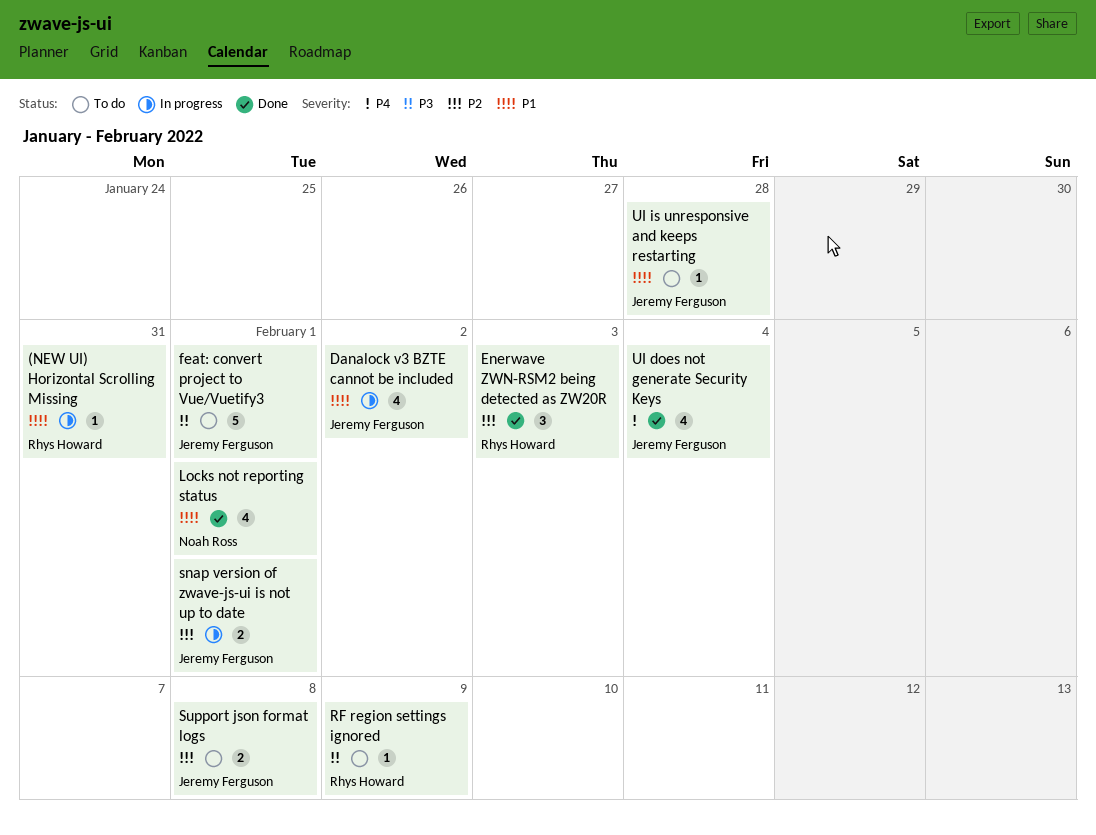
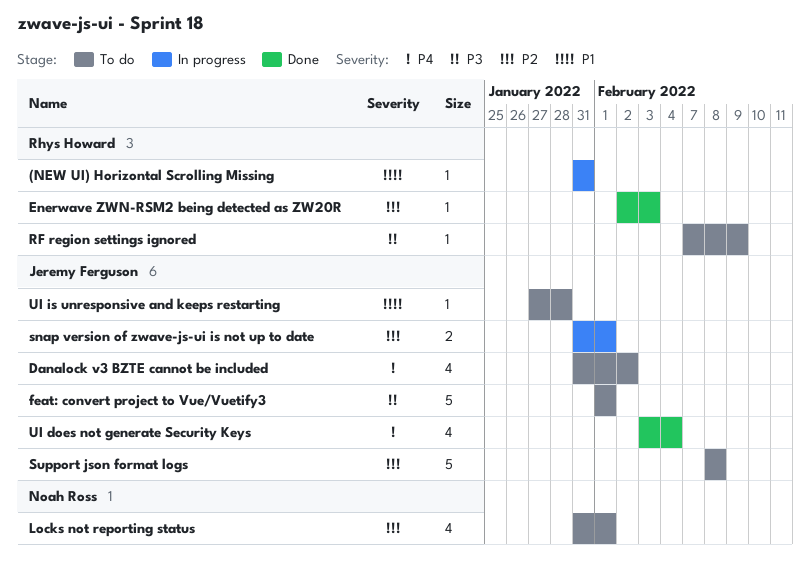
Danalock v3 BZTE cannot be included, status: In progress -> To do
Danalock v3 BZTE cannot be included, priority: P1 -> P4
Enerwave ZWN-RSM2 being detected as ZW20R, estimate: 3 -> 1
Locks not reporting status, status: Done -> To do
Locks not reporting status, priority: P1 -> P2
Support json format logs, estimate: 2 -> 5

